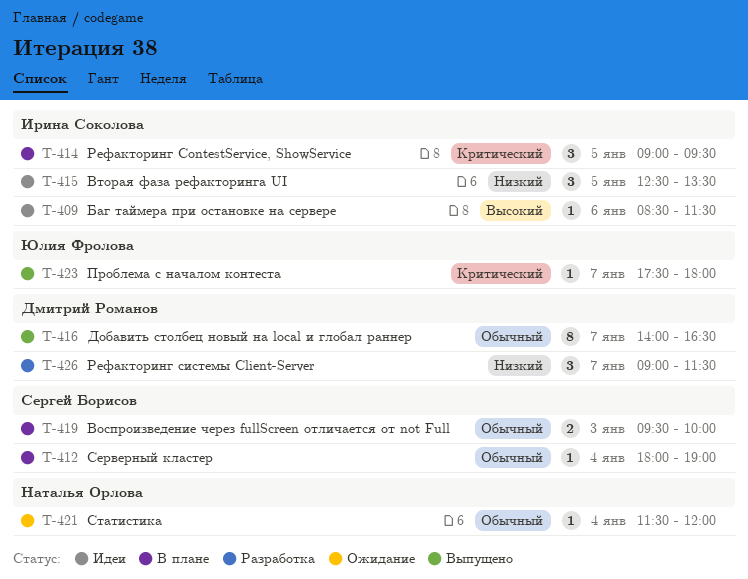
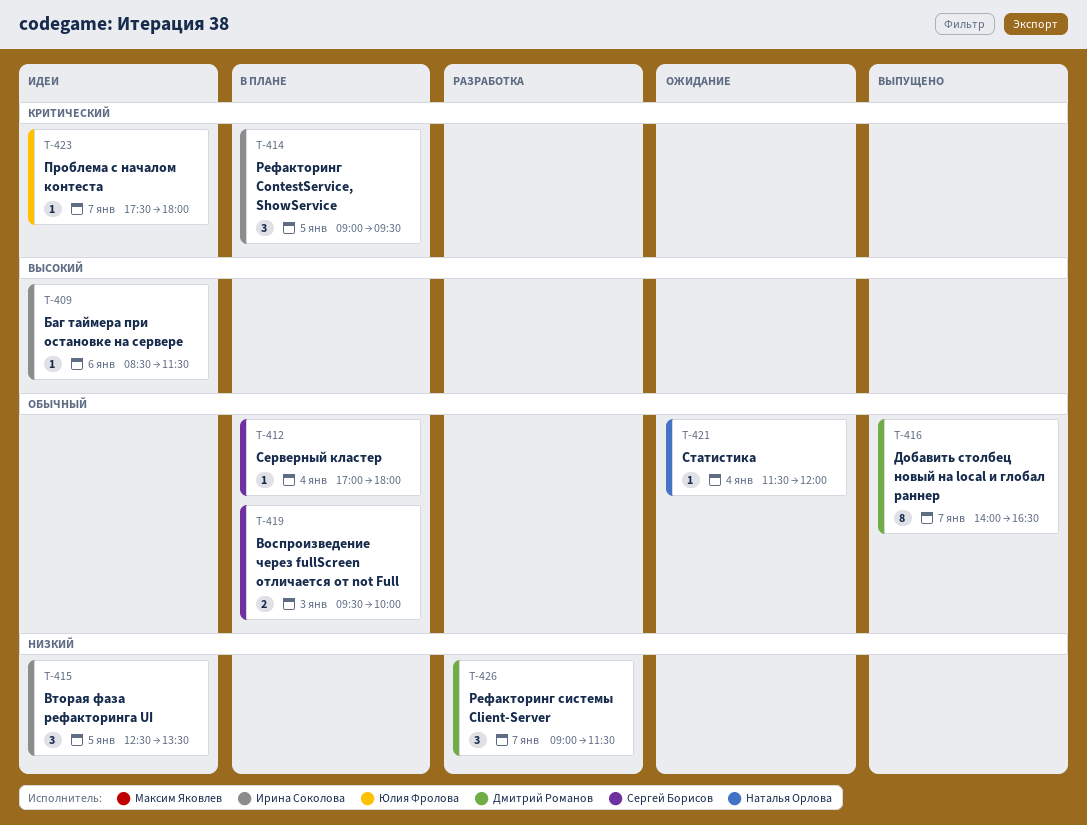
T-412, begins: 18:00 -> 17:00
T-412, ends: 19:00 -> 18:00
T-423, status: Выпущено -> Идеи

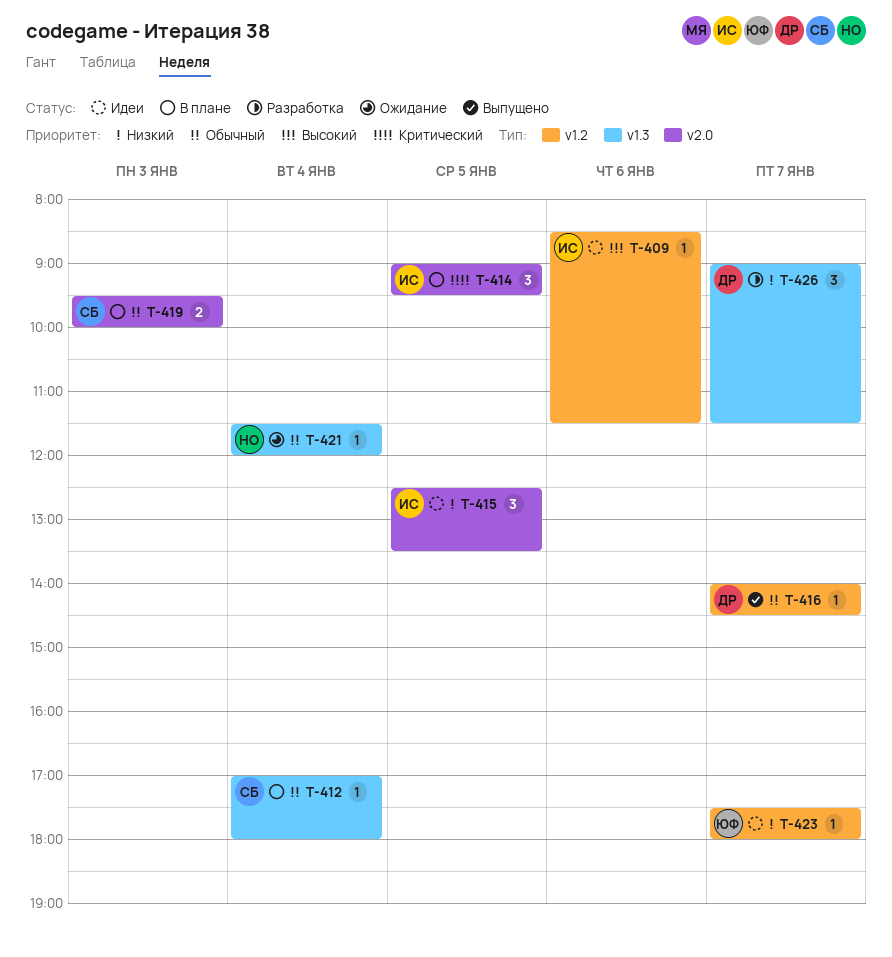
T-416, estimate: 8 -> 1
T-416, ends: 16:30 -> 14:30
T-423, priority: Критический -> Низкий

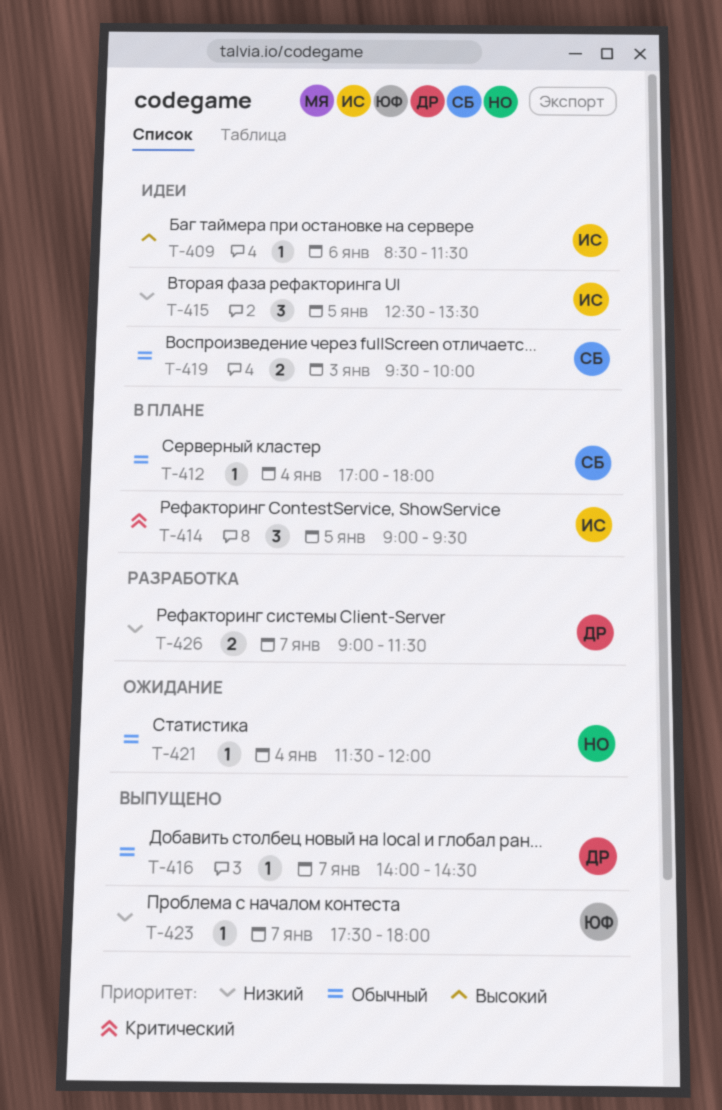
T-419, status: В плане -> Идеи
T-423, status: Идеи -> Выпущено
T-426, estimate: 3 -> 2

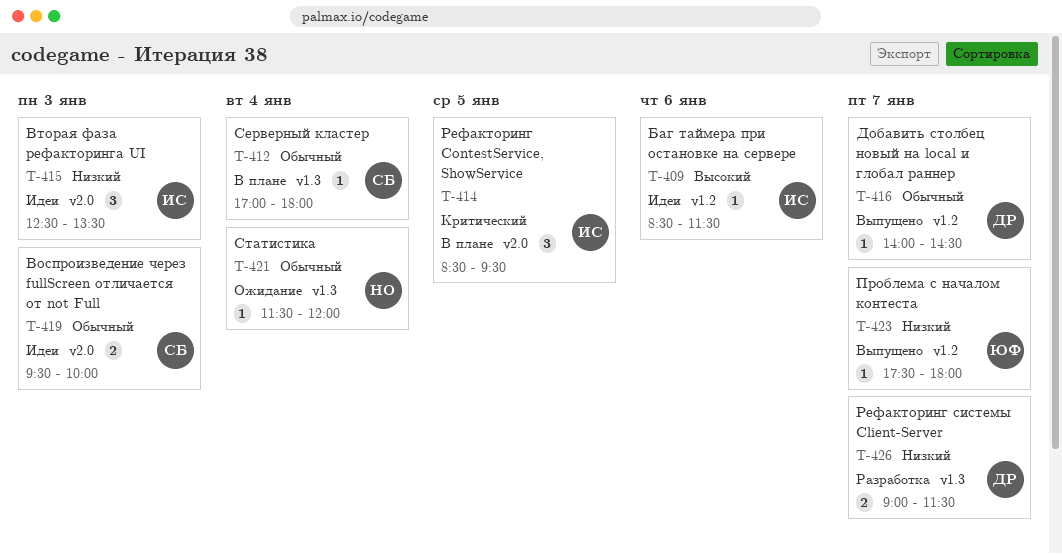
T-414, begins: 09:00 -> 08:30
T-415, day: Jan 5 -> Jan 3

